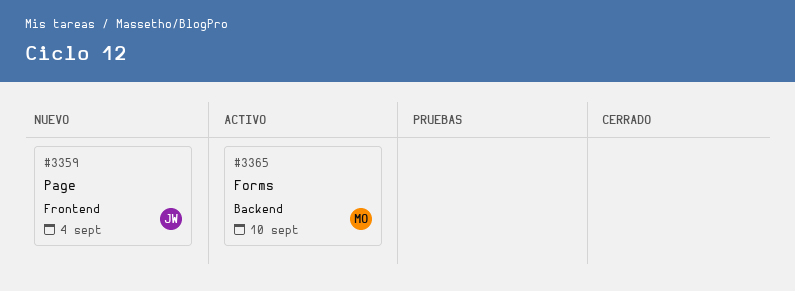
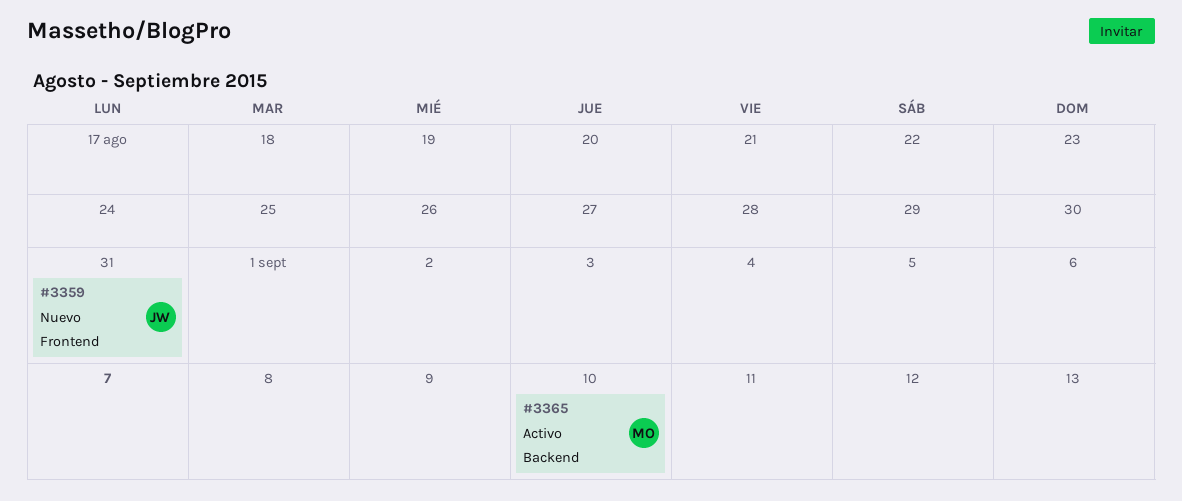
#3359, due: Sep 4 -> Aug 31

